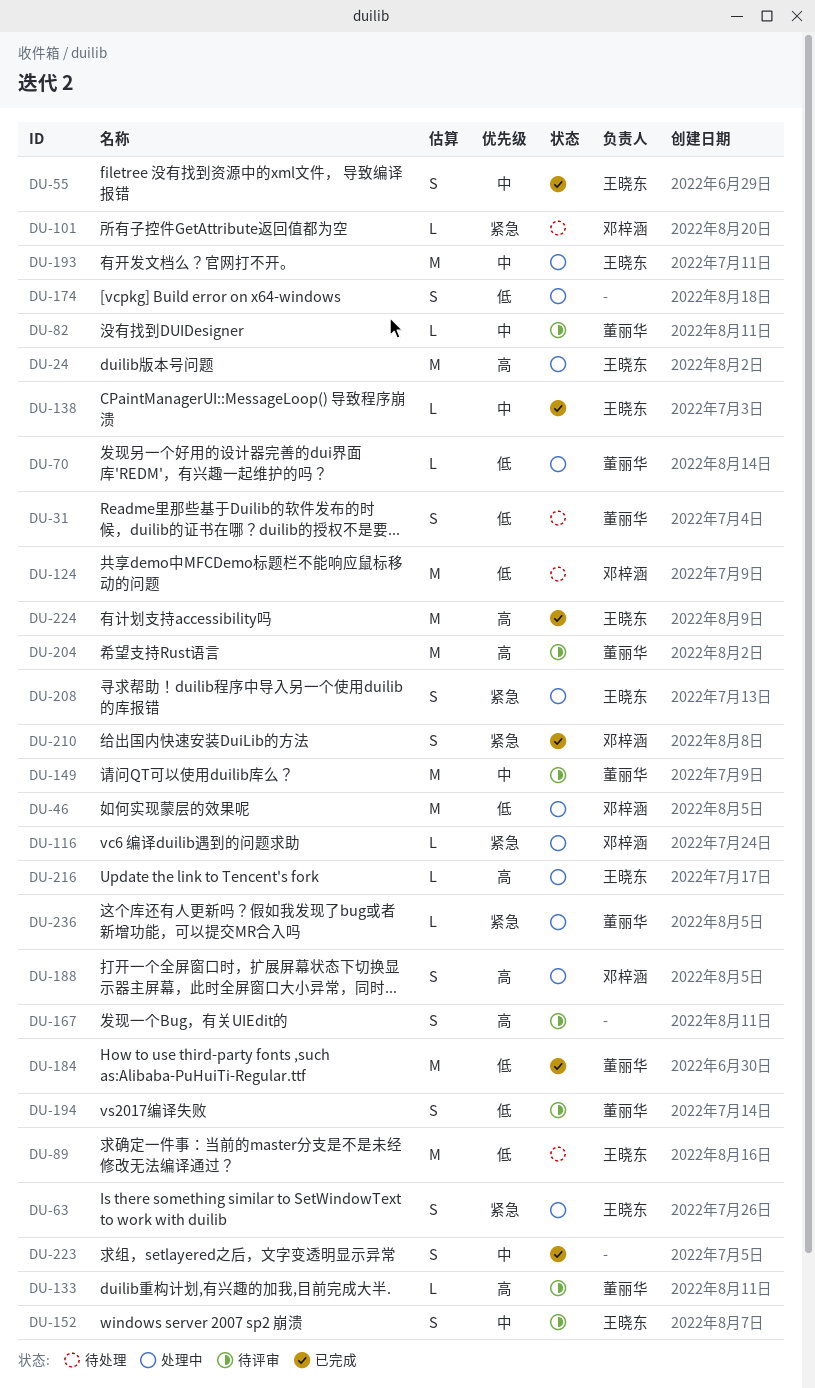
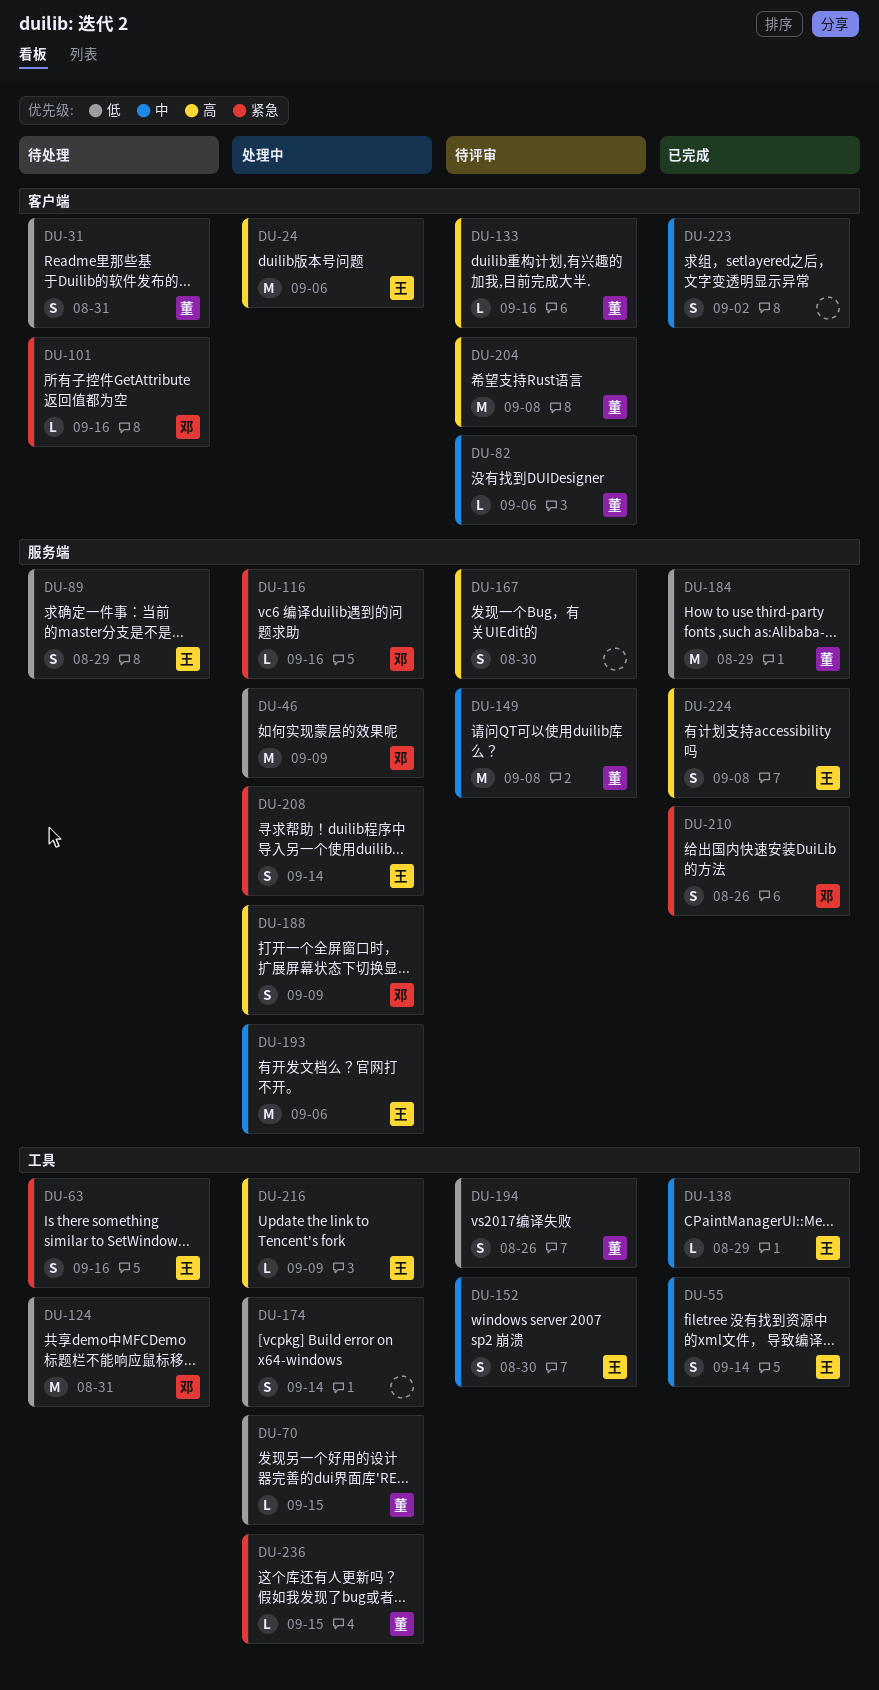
DU-63, status: 处理中 -> 待处理
DU-89, estimate: M -> S
DU-224, estimate: M -> S

